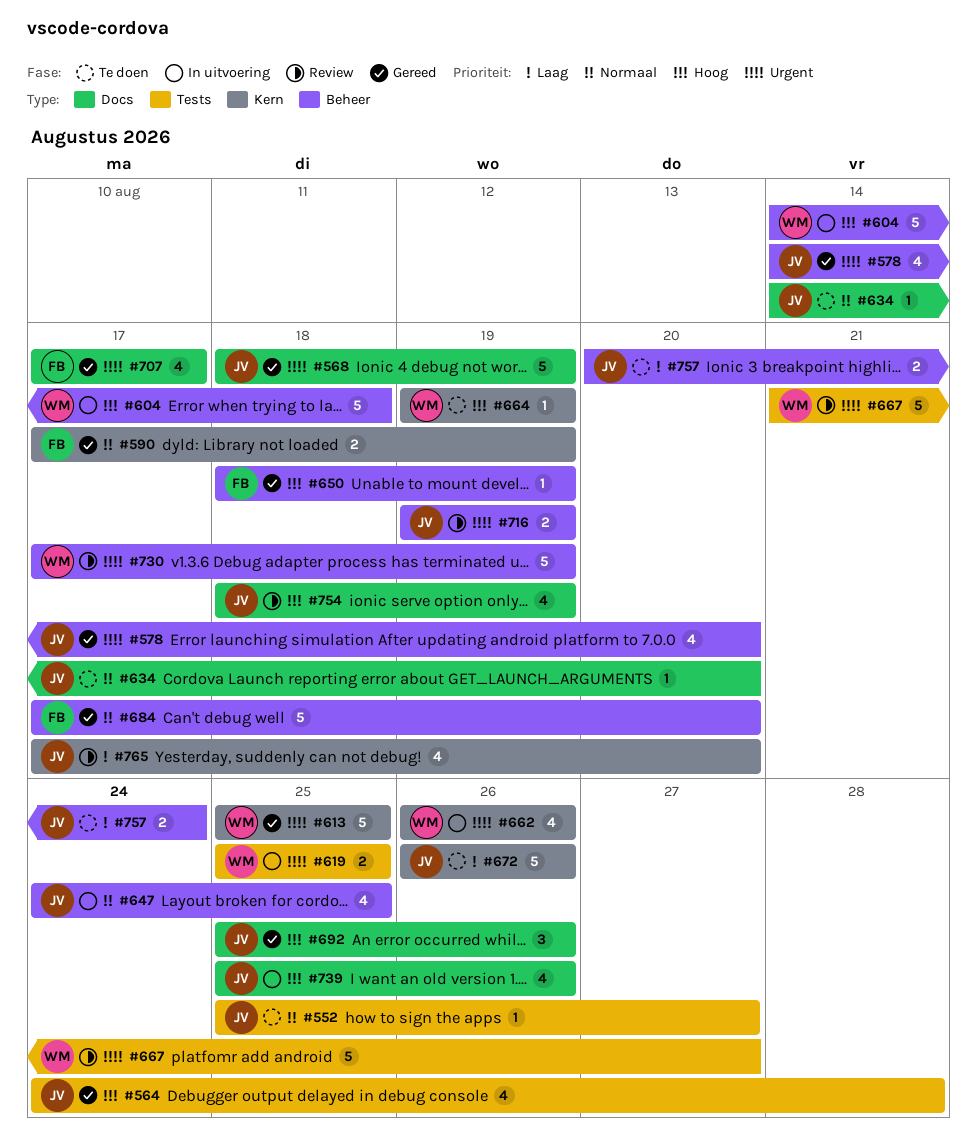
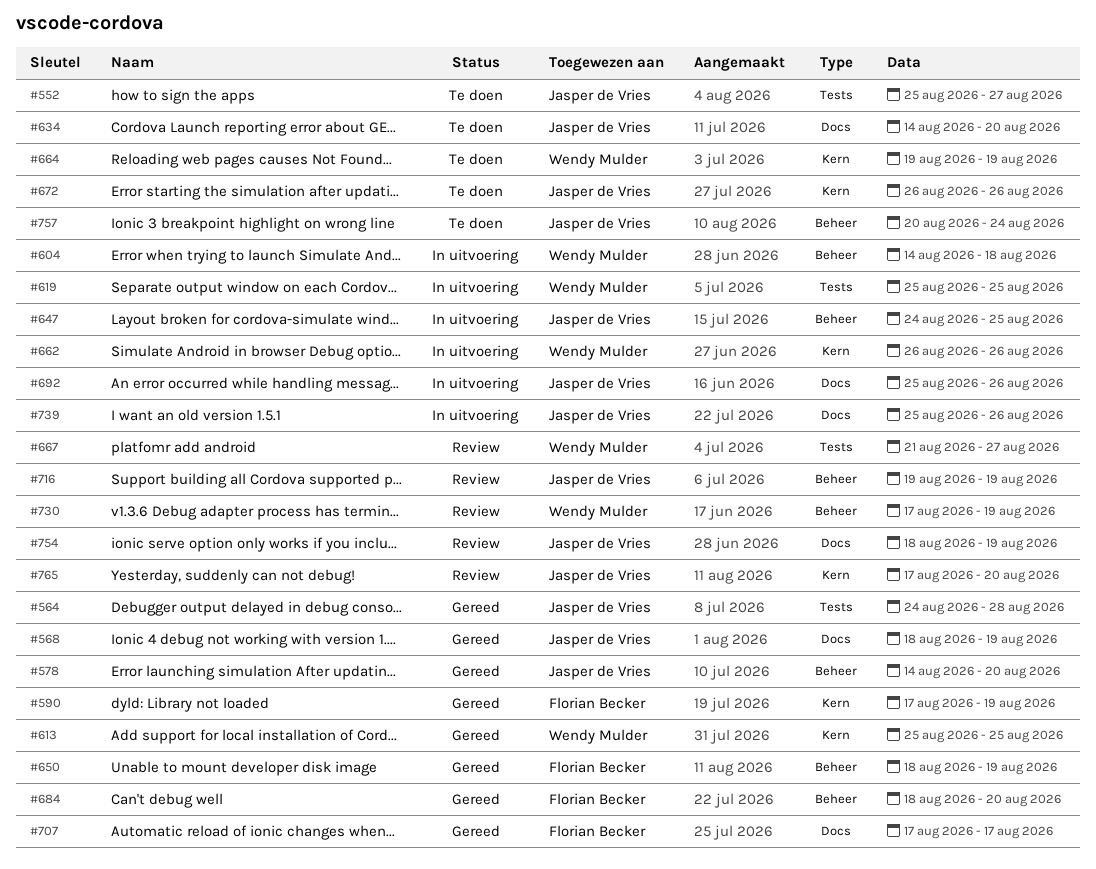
#684, start: Aug 17 -> Aug 18
#692, status: Gereed -> In uitvoering

